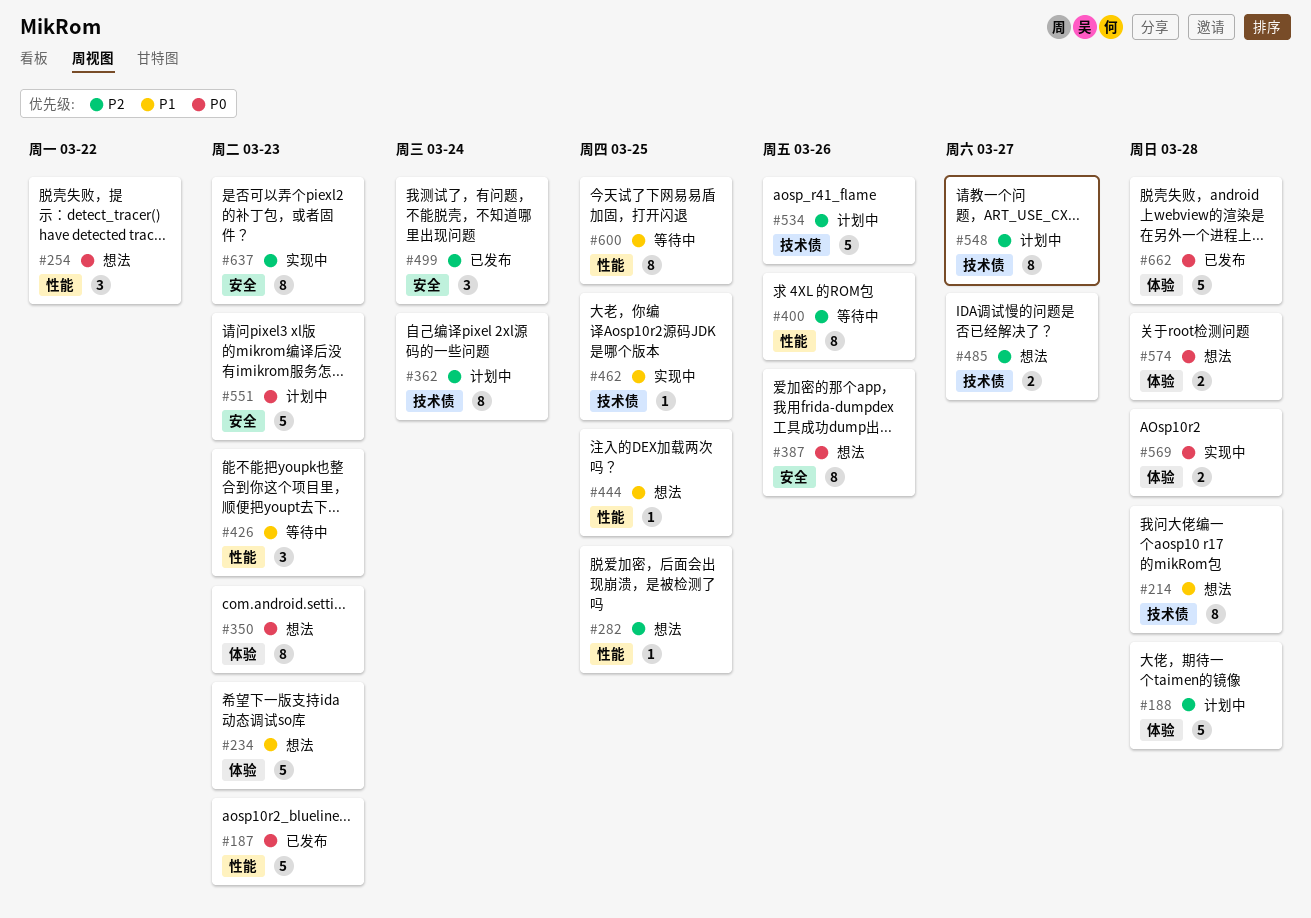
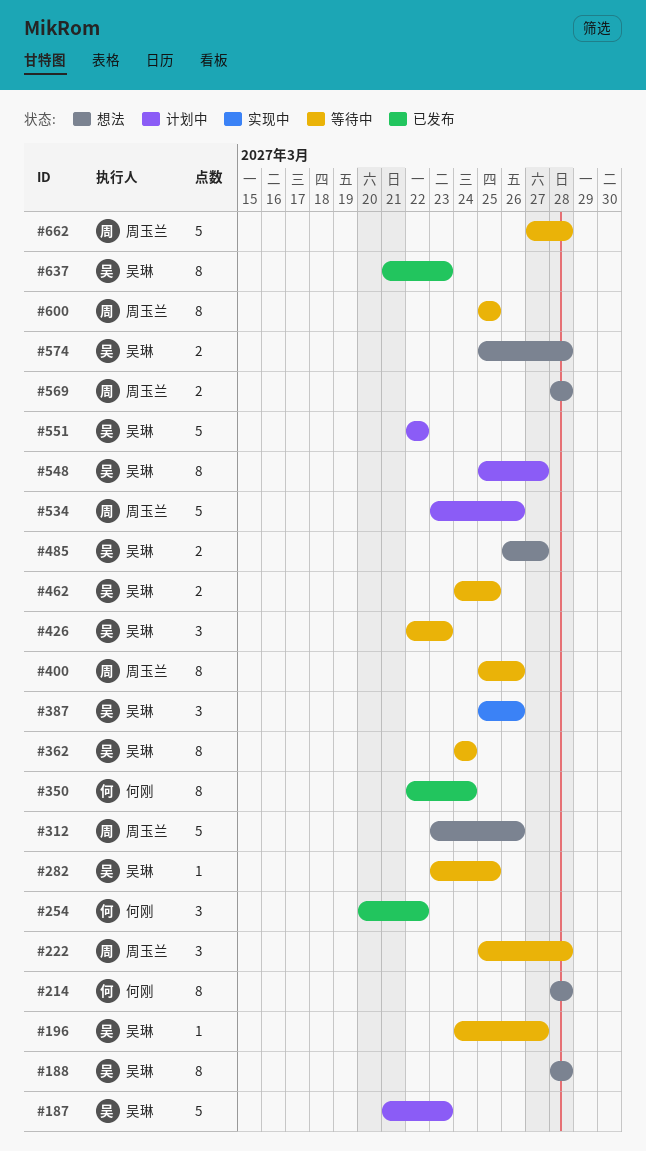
#187, status: 已发布 -> 计划中
#188, status: 计划中 -> 想法
#188, estimate: 5 -> 8
#196: none -> present
#222: none -> present
#234: present -> none
#254, status: 想法 -> 已发布
#282, status: 想法 -> 等待中
#312: none -> present
#350, status: 想法 -> 已发布
#350, due: Mar 23 -> Mar 24
#362, status: 计划中 -> 等待中
#387, status: 想法 -> 实现中
#387, estimate: 8 -> 3
#444: present -> none
#462, status: 实现中 -> 等待中
#462, estimate: 1 -> 2
#499: present -> none
#551, due: Mar 23 -> Mar 22
#569, status: 实现中 -> 想法
#637, status: 实现中 -> 已发布
#662, status: 已发布 -> 等待中

